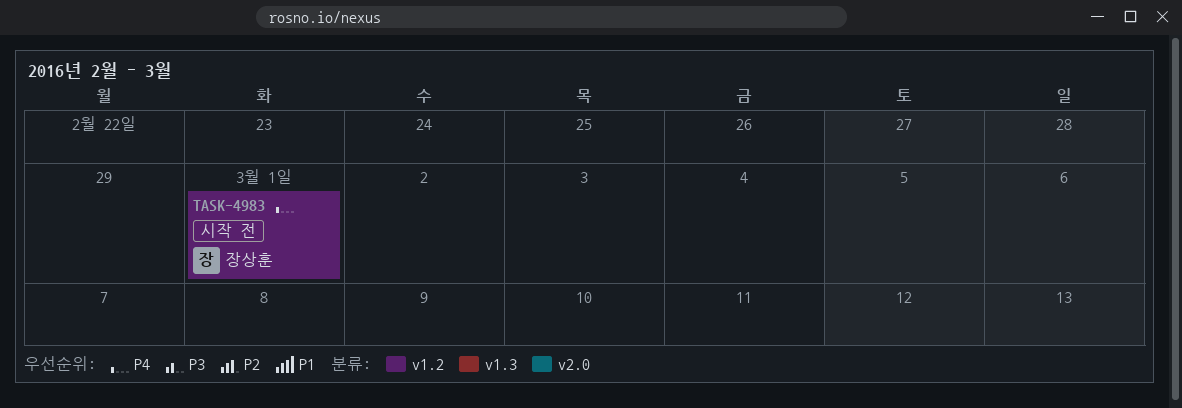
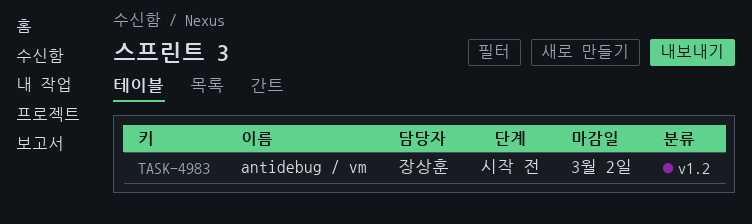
TASK-4983, due: Mar 1 -> Mar 2

